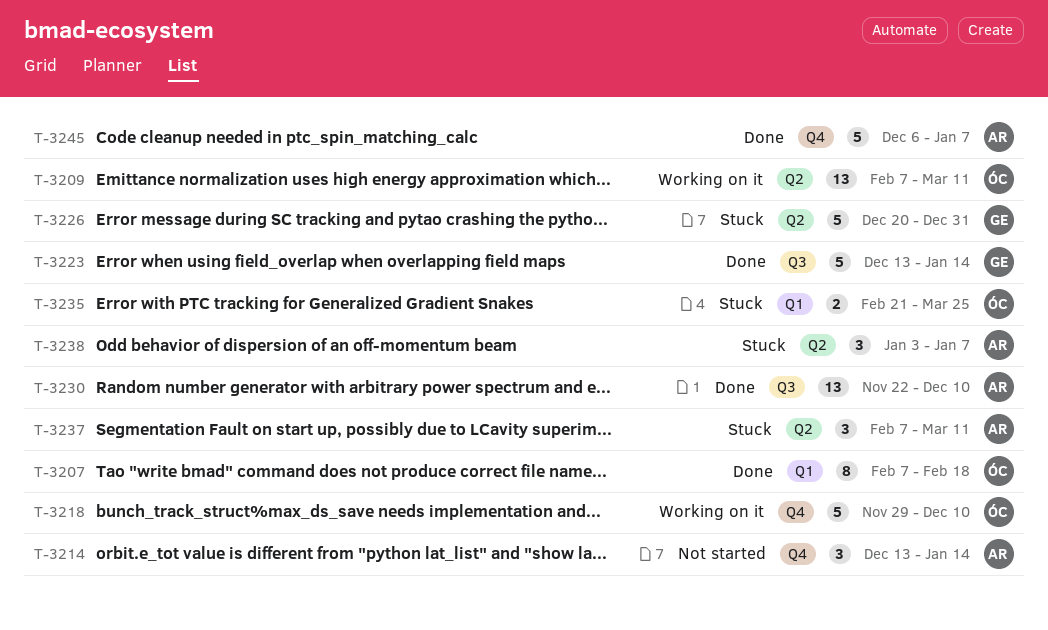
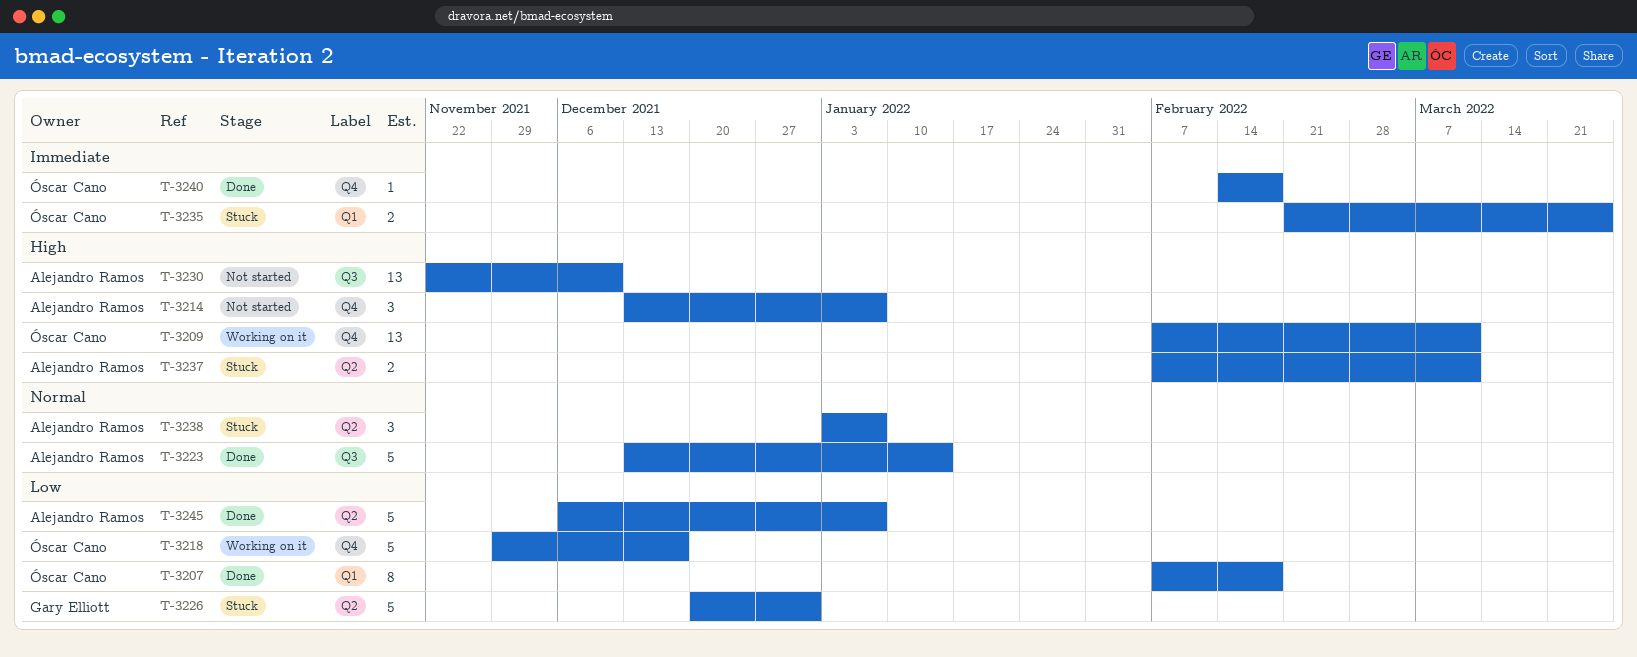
T-3209, label: Q2 -> Q4
T-3214, due: Jan 14 -> Jan 7
T-3218, due: Dec 10 -> Dec 17
T-3223, owner: Gary Elliott -> Alejandro Ramos
T-3230, status: Done -> Not started
T-3237, estimate: 3 -> 2
T-3240: none -> present
T-3245, label: Q4 -> Q2

